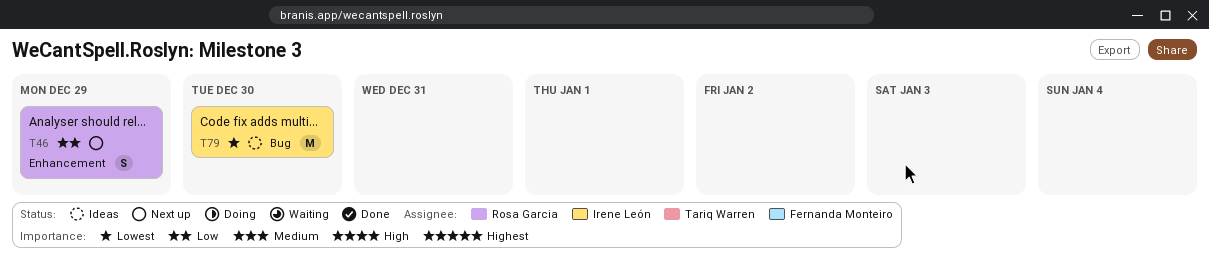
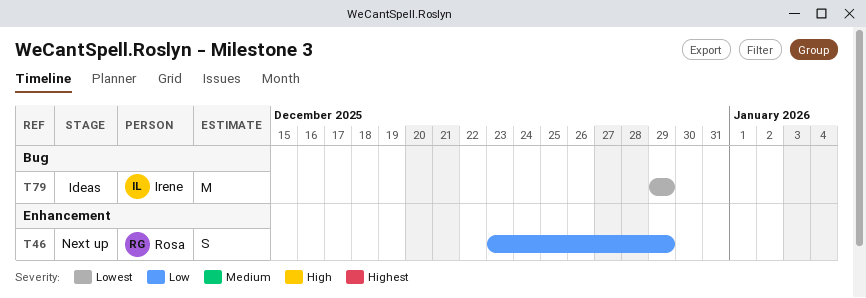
T79, due: Dec 30 -> Dec 29

